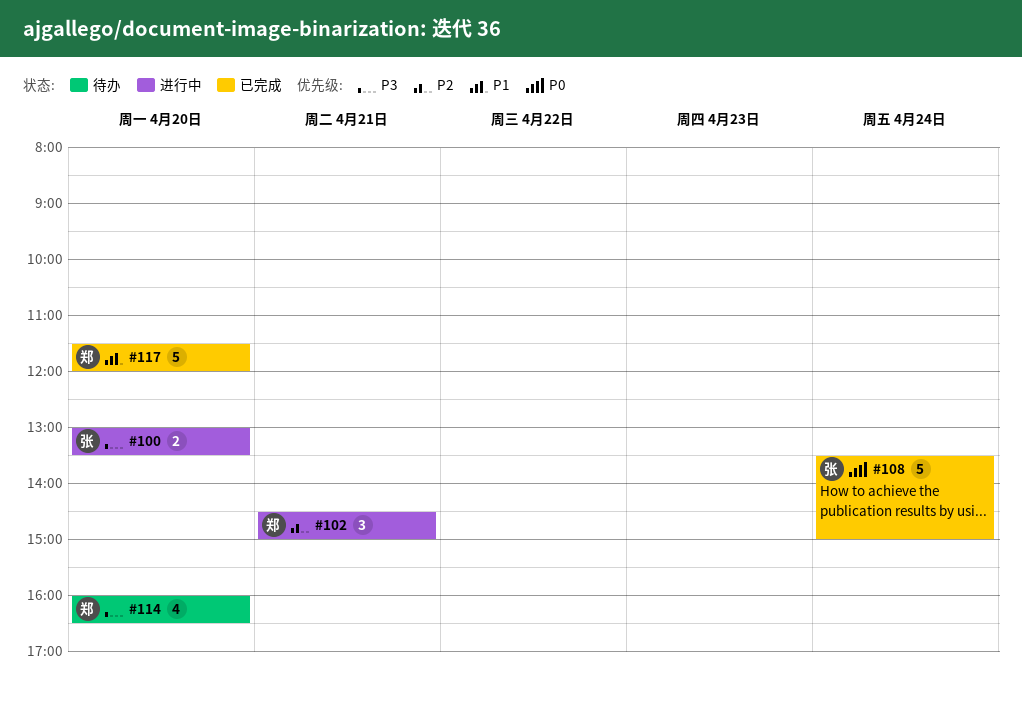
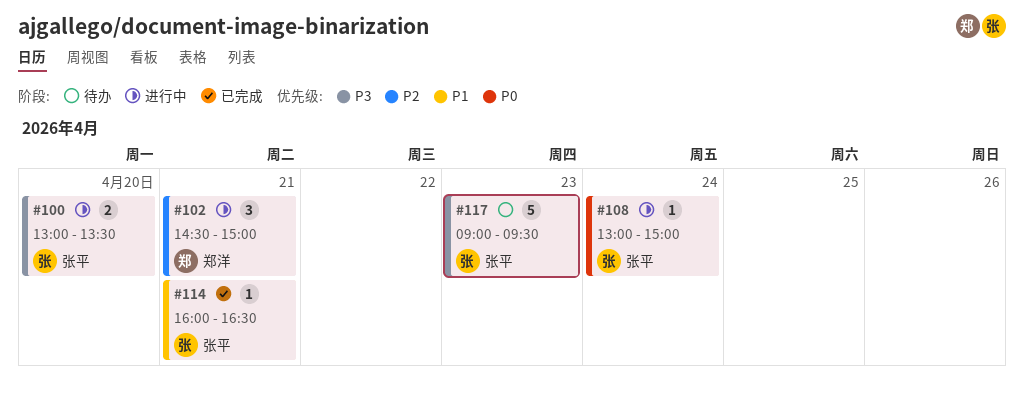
#108, status: 已完成 -> 进行中
#108, estimate: 5 -> 1
#108, begins: 13:30 -> 13:00
#114, status: 待办 -> 已完成
#114, owner: 郑洋 -> 张平
#114, priority: P3 -> P1
#114, estimate: 4 -> 1
#114, day: Apr 20 -> Apr 21
#117, status: 已完成 -> 待办
#117, owner: 郑洋 -> 张平
#117, priority: P1 -> P3
#117, day: Apr 20 -> Apr 23
#117, begins: 11:30 -> 09:00
#117, ends: 12:00 -> 09:30

